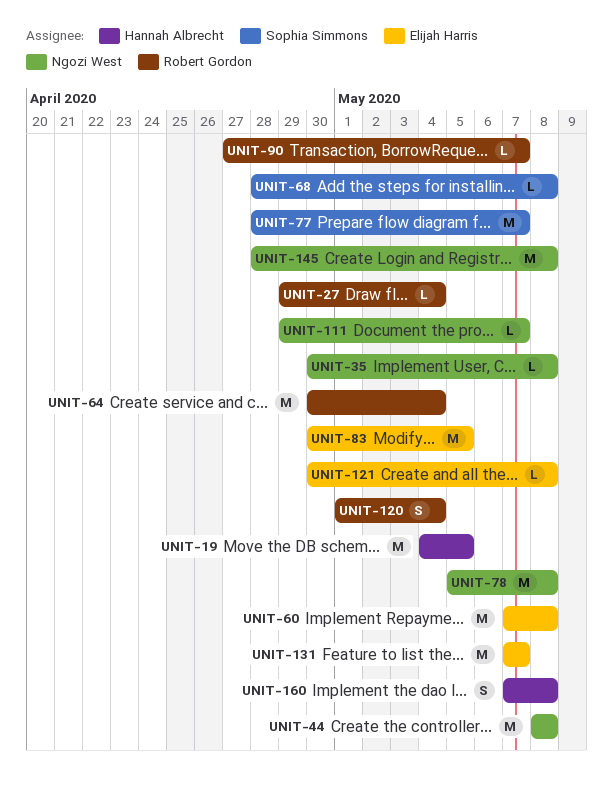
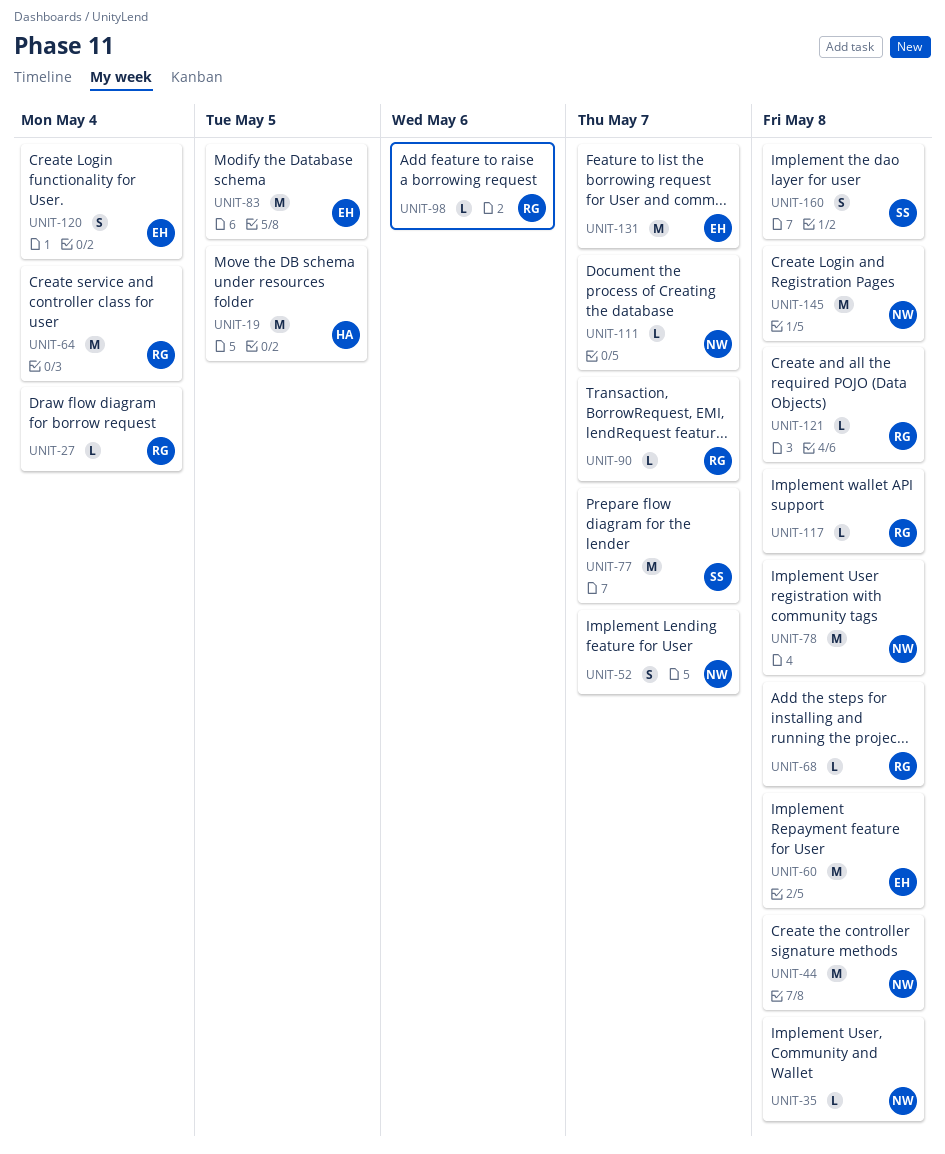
UNIT-52: none -> present
UNIT-68, owner: Sophia Simmons -> Robert Gordon
UNIT-98: none -> present
UNIT-117: none -> present
UNIT-120, owner: Robert Gordon -> Elijah Harris
UNIT-121, owner: Elijah Harris -> Robert Gordon
UNIT-160, owner: Hannah Albrecht -> Sophia Simmons

